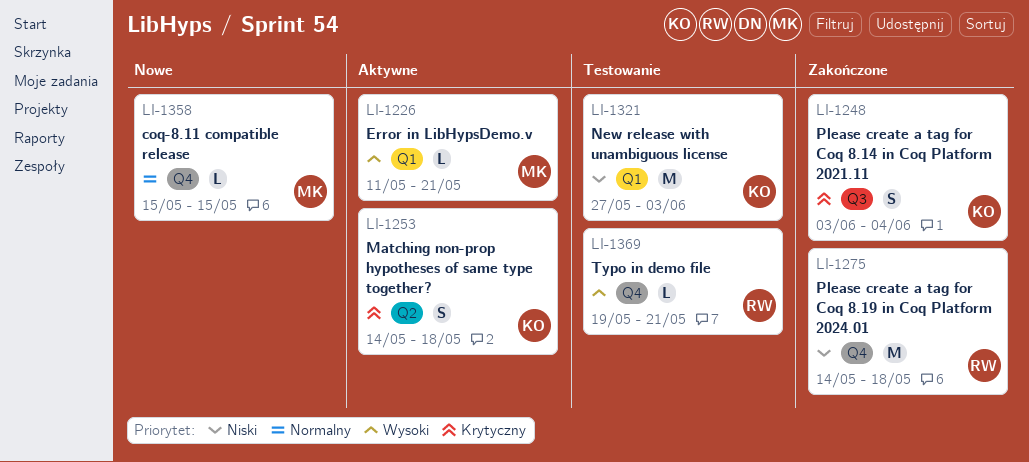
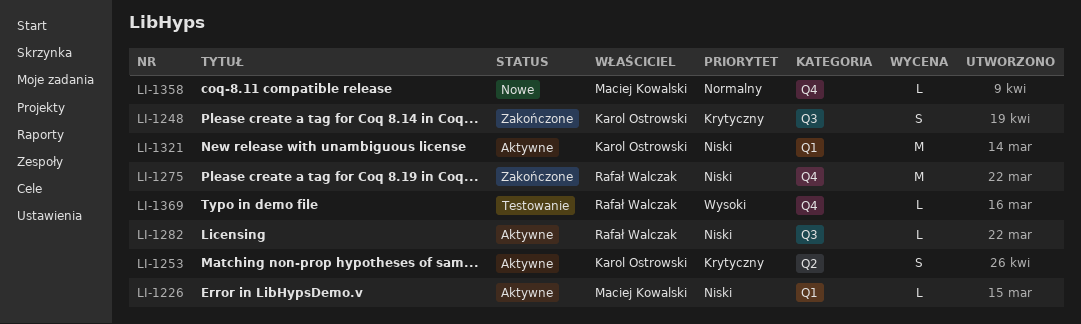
LI-1226, priority: Wysoki -> Niski
LI-1282: none -> present
LI-1321, status: Testowanie -> Aktywne

